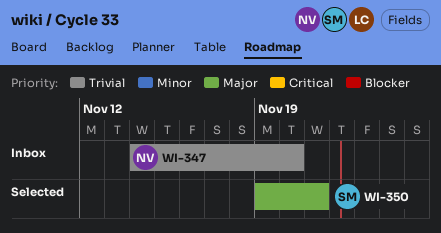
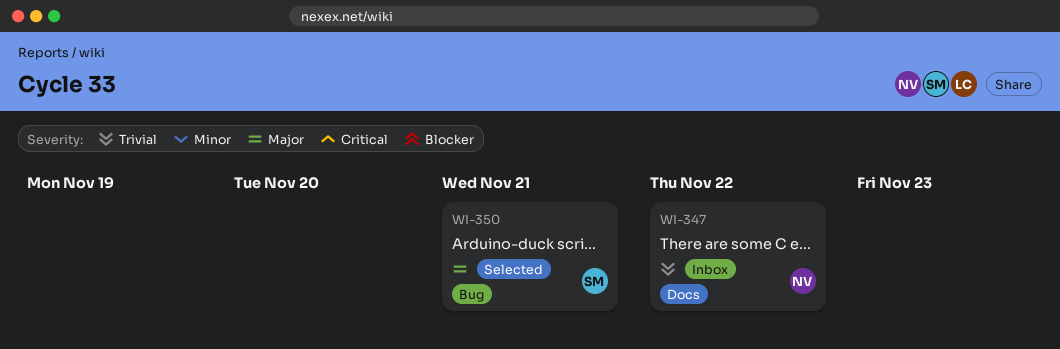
WI-347, due: Nov 20 -> Nov 22

